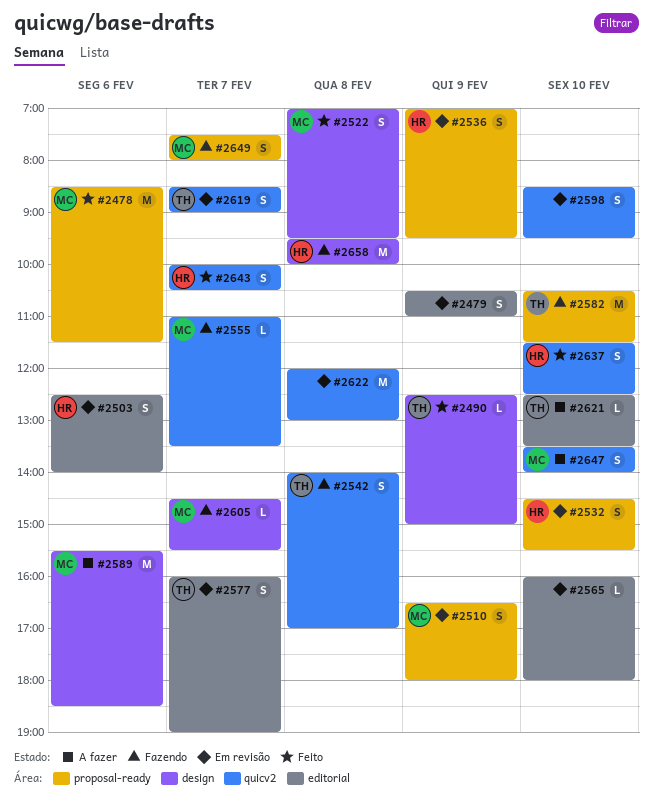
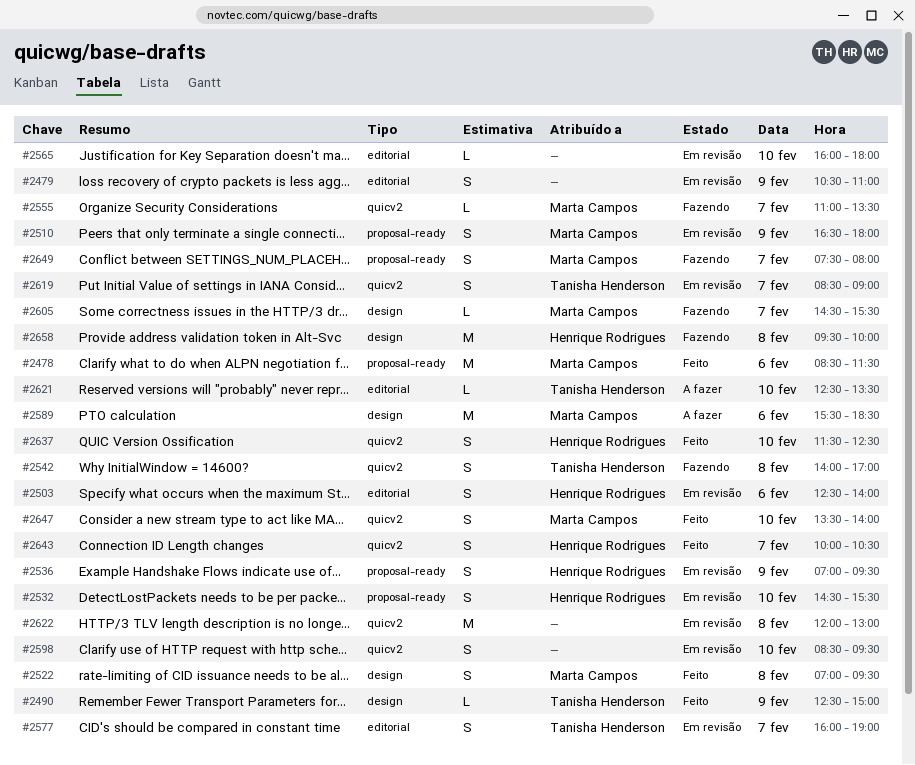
#2582: present -> none
#2647, status: A fazer -> Feito

